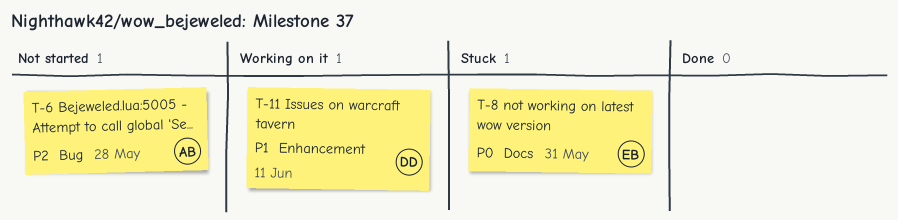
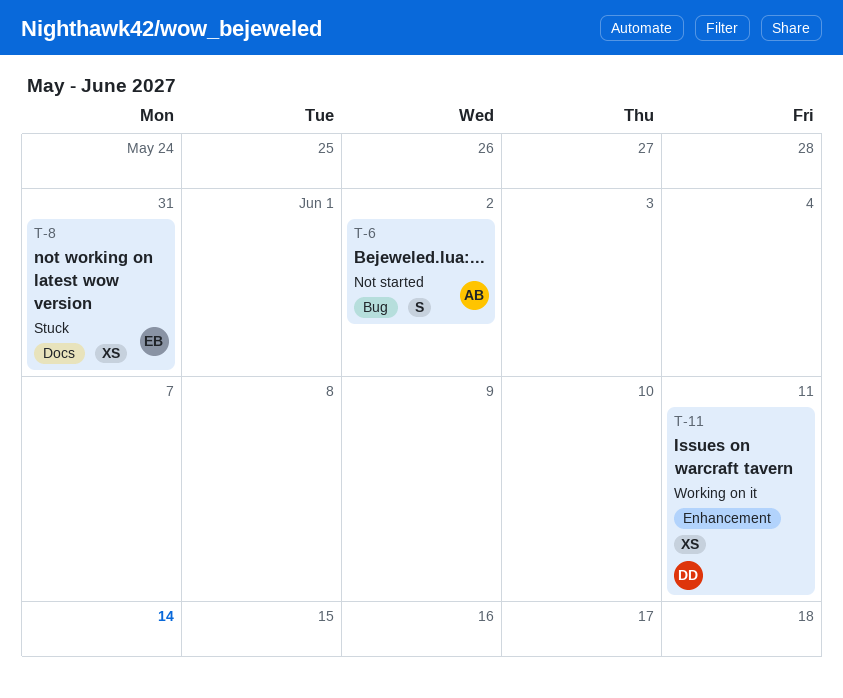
T-6, due: May 28 -> Jun 2

